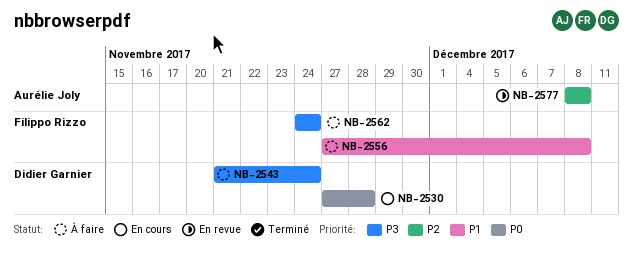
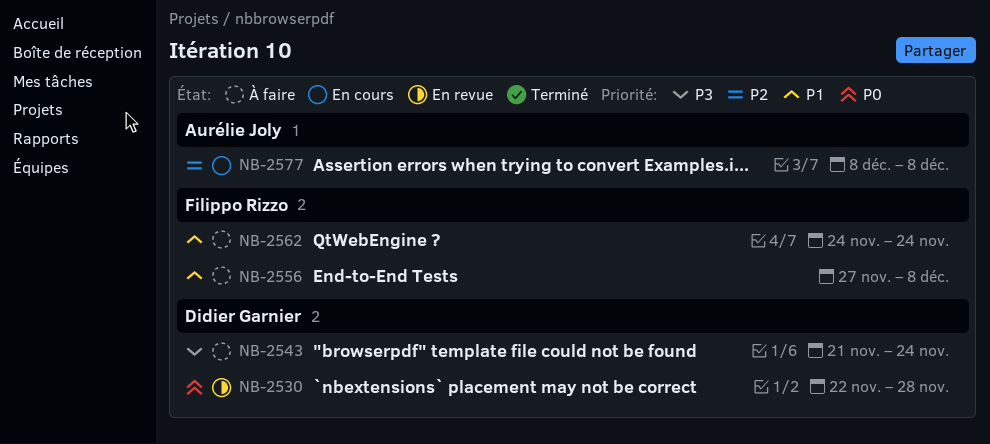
NB-2530, status: En cours -> En revue
NB-2530, start: Nov 27 -> Nov 22
NB-2562, priority: P3 -> P1
NB-2577, status: En revue -> En cours

